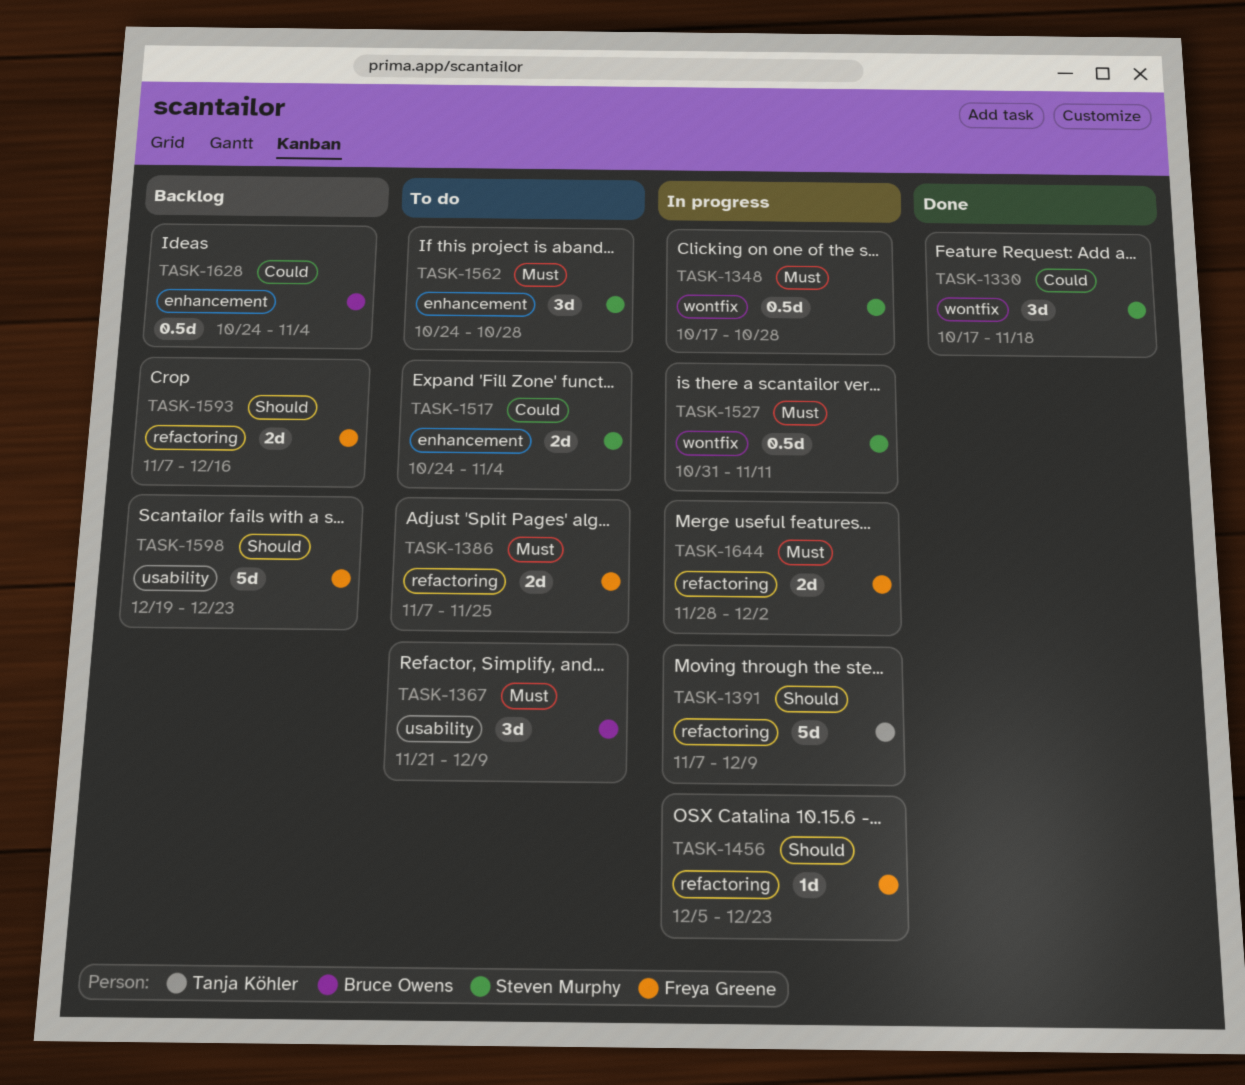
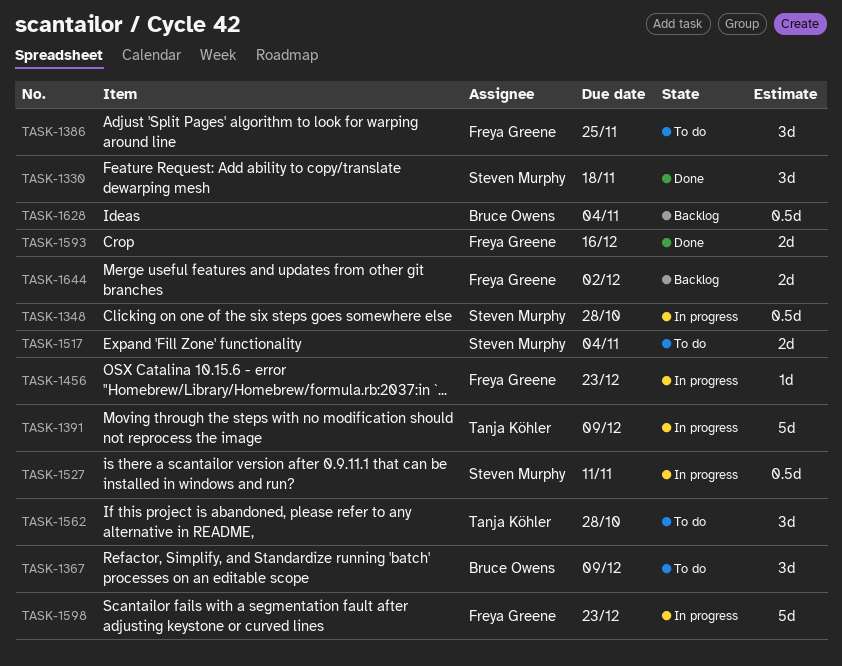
TASK-1386, estimate: 2d -> 3d
TASK-1562, owner: Steven Murphy -> Tanja Köhler
TASK-1593, status: Backlog -> Done
TASK-1598, status: Backlog -> In progress
TASK-1644, status: In progress -> Backlog

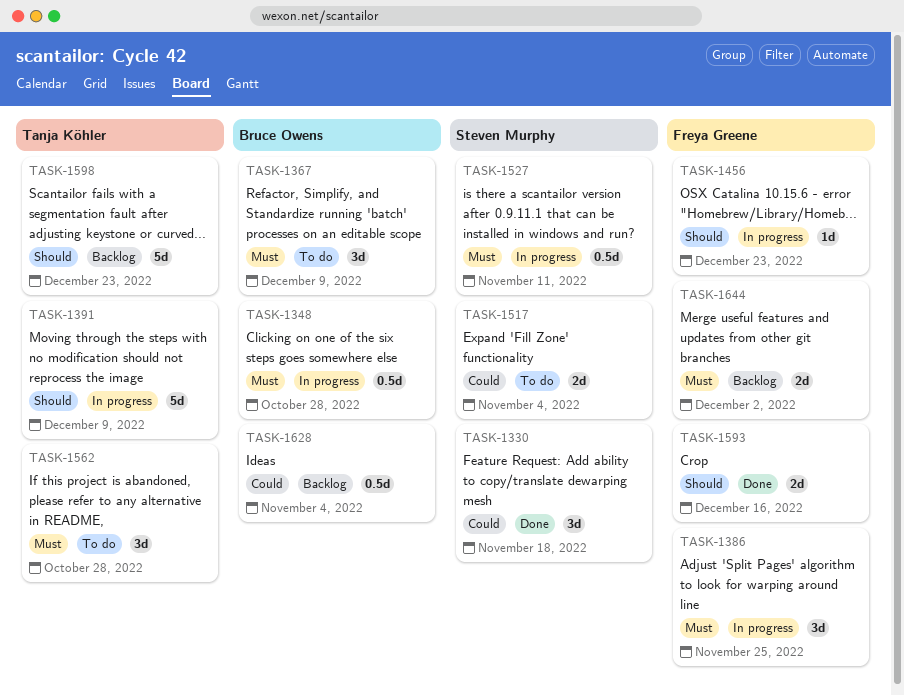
TASK-1348, owner: Steven Murphy -> Bruce Owens
TASK-1386, status: To do -> In progress
TASK-1598, status: In progress -> Backlog
TASK-1598, owner: Freya Greene -> Tanja Köhler

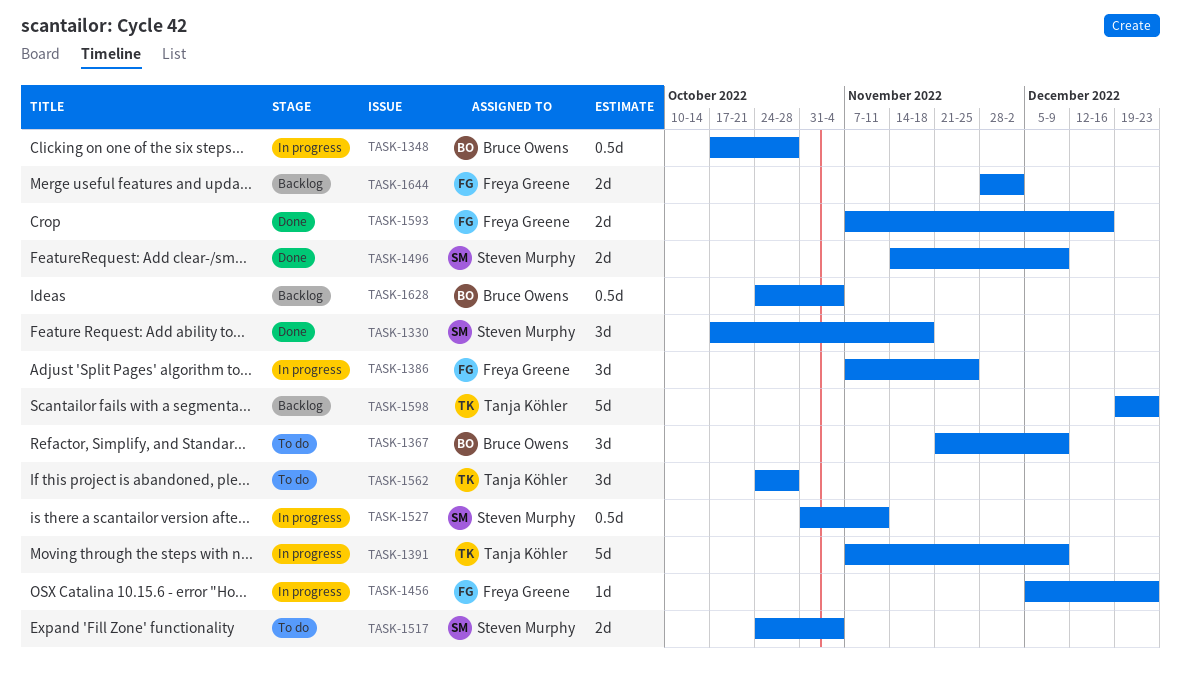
TASK-1496: none -> present

